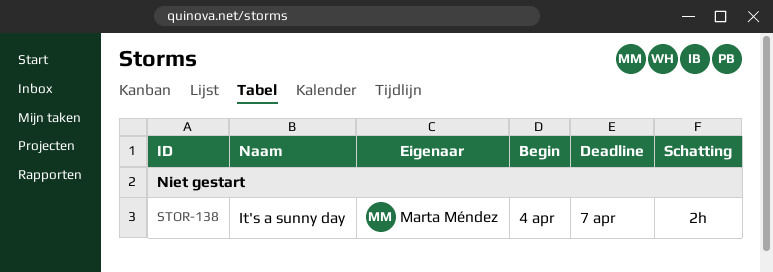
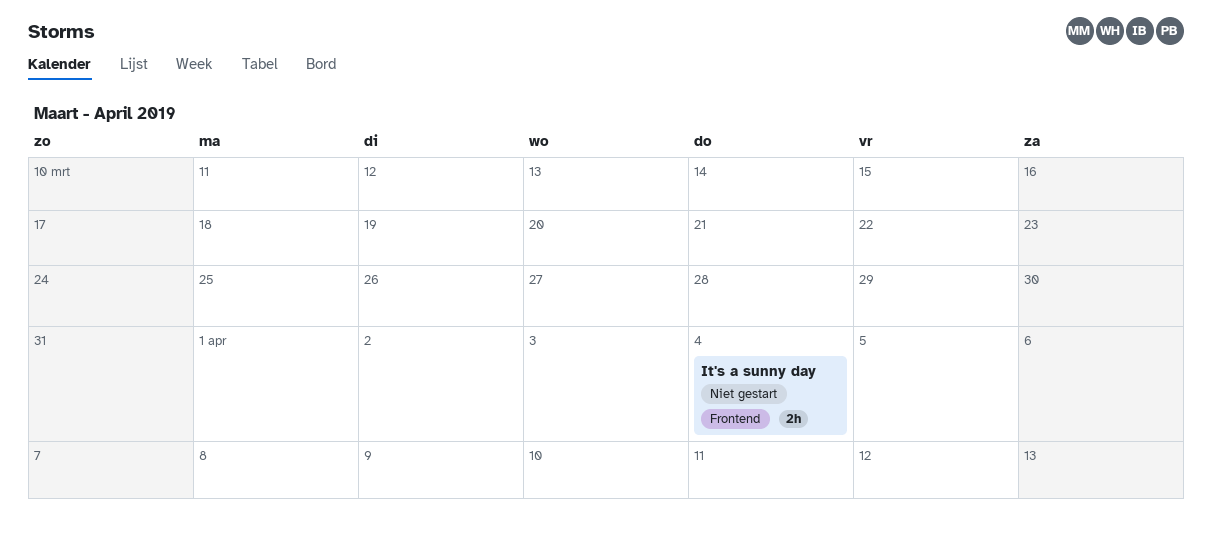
It's a sunny day, due: Apr 7 -> Apr 4

